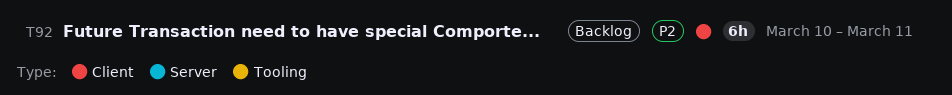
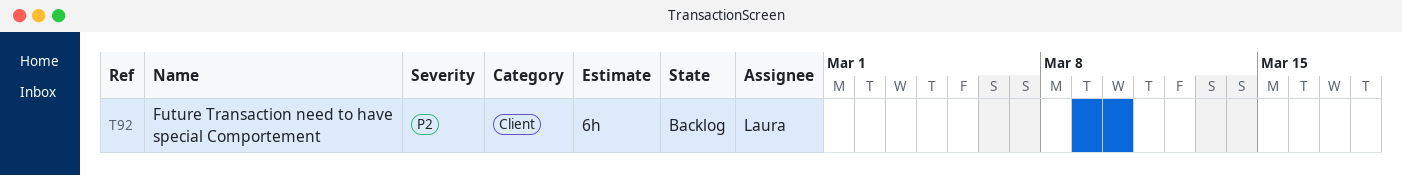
T92, start: Mar 10 -> Mar 9
T92, due: Mar 11 -> Mar 10

